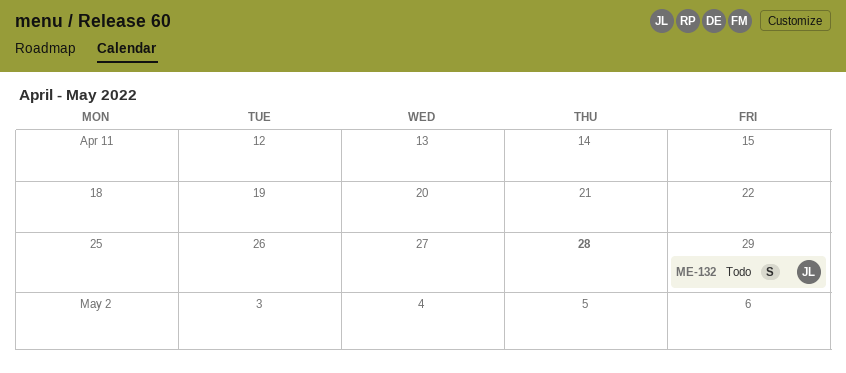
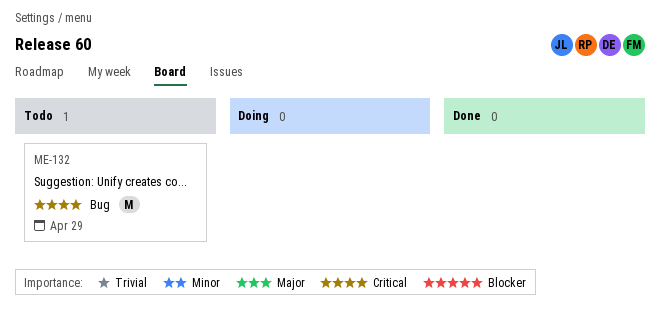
ME-132, estimate: S -> M

